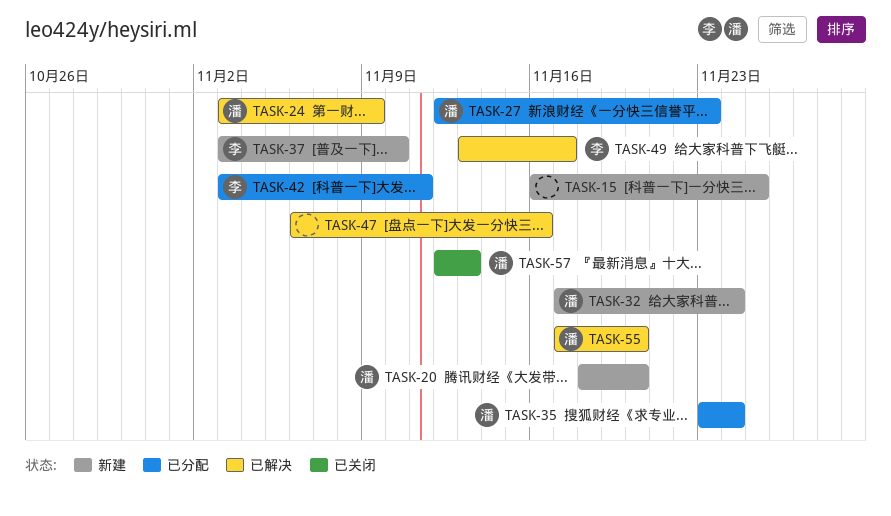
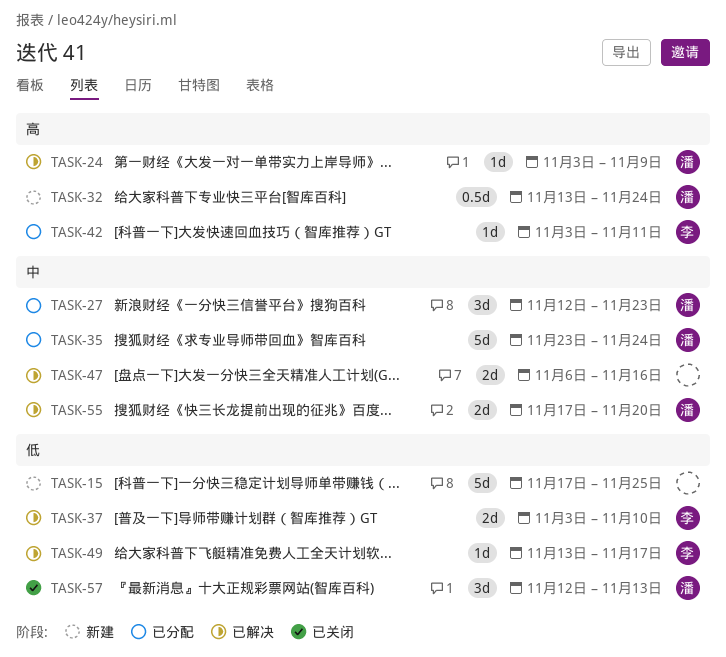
TASK-15, start: Nov 16 -> Nov 17
TASK-20: present -> none
TASK-32, start: Nov 17 -> Nov 13
TASK-37, status: 新建 -> 已解决

